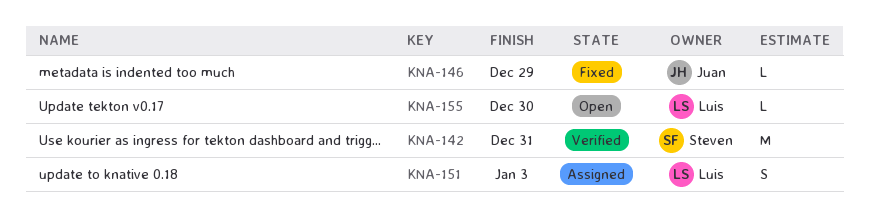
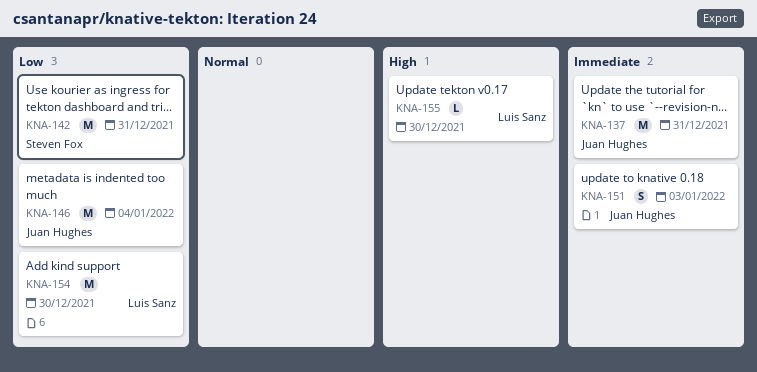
KNA-137: none -> present
KNA-146, estimate: L -> M
KNA-146, due: Dec 29 -> Jan 4
KNA-151, owner: Luis Sanz -> Juan Hughes
KNA-154: none -> present

